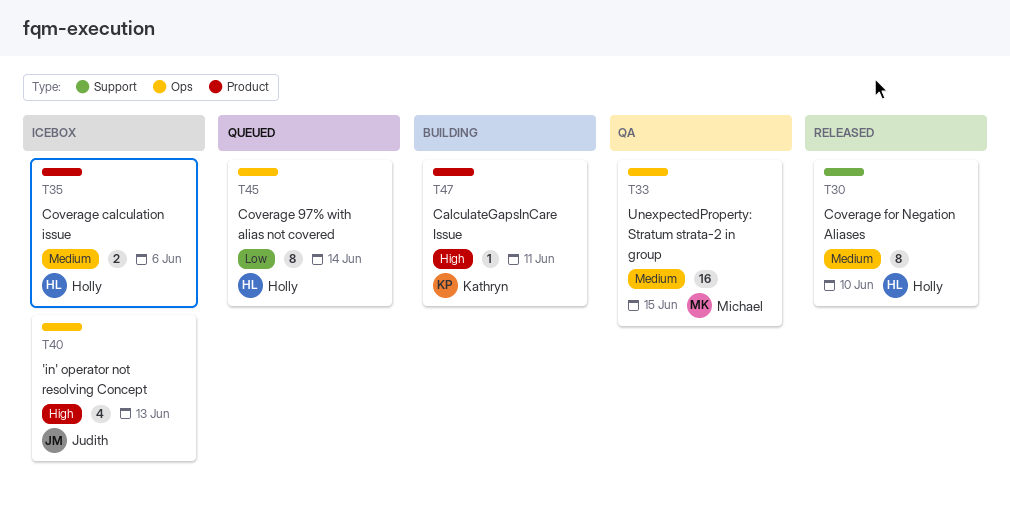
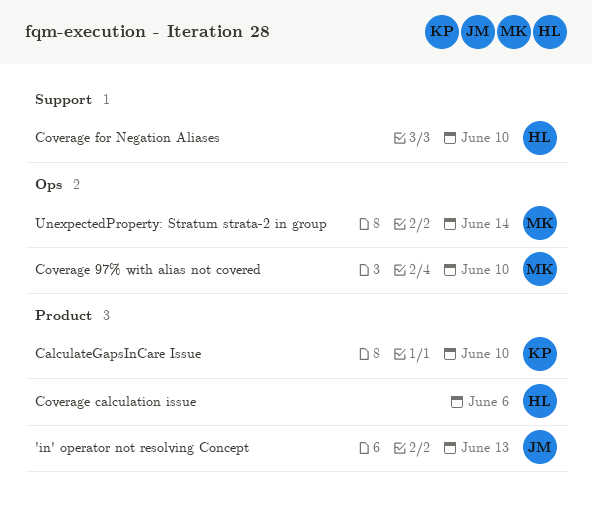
'in' operator not resolving Concept, label: Ops -> Product
CalculateGapsInCare Issue, due: Jun 11 -> Jun 10
Coverage 97% with alias not covered, owner: Holly -> Michael
Coverage 97% with alias not covered, due: Jun 14 -> Jun 10
UnexpectedProperty: Stratum strata-2 in group, due: Jun 15 -> Jun 14

